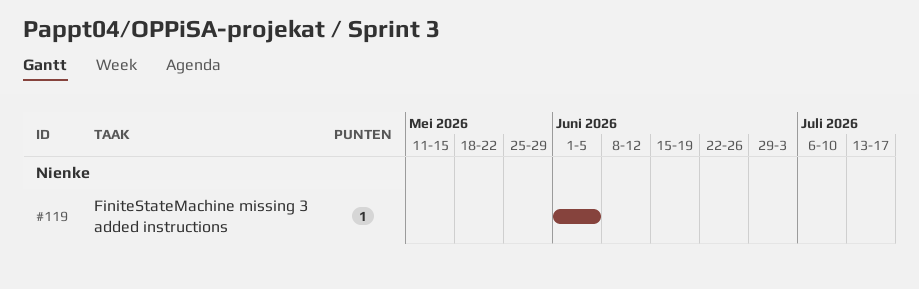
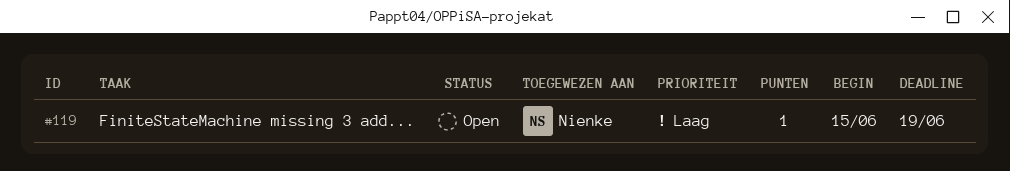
#119, start: Jun 1 -> Jun 15
#119, due: Jun 5 -> Jun 19

